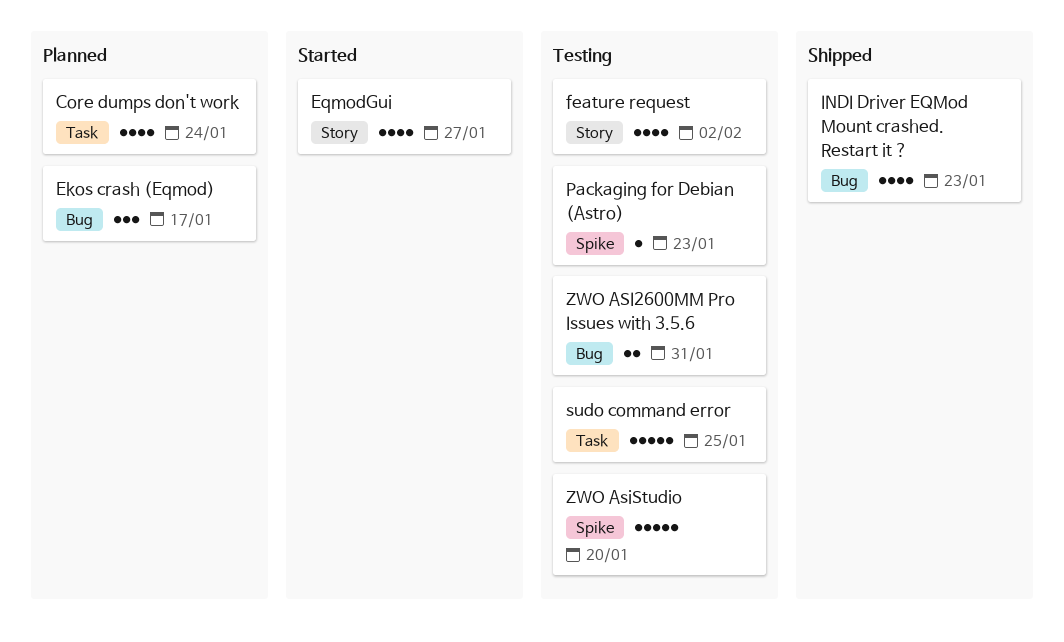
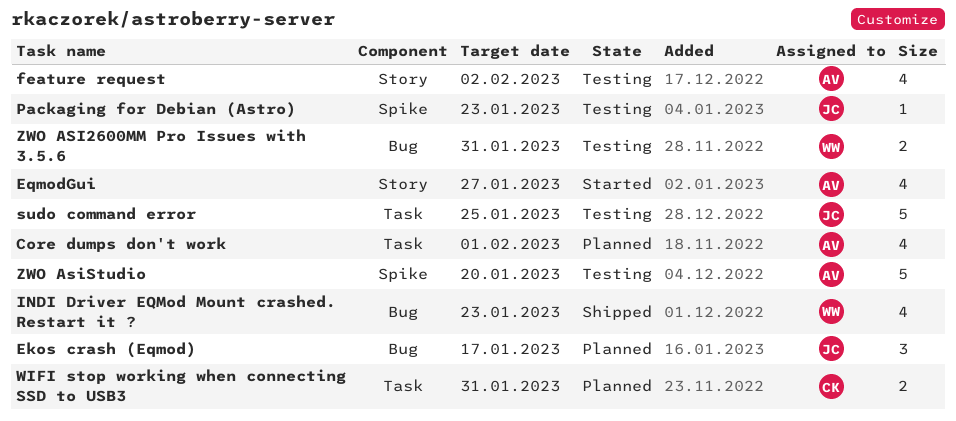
Core dumps don't work, due: Jan 24 -> Feb 1
WIFI stop working when connecting SSD to USB3: none -> present

